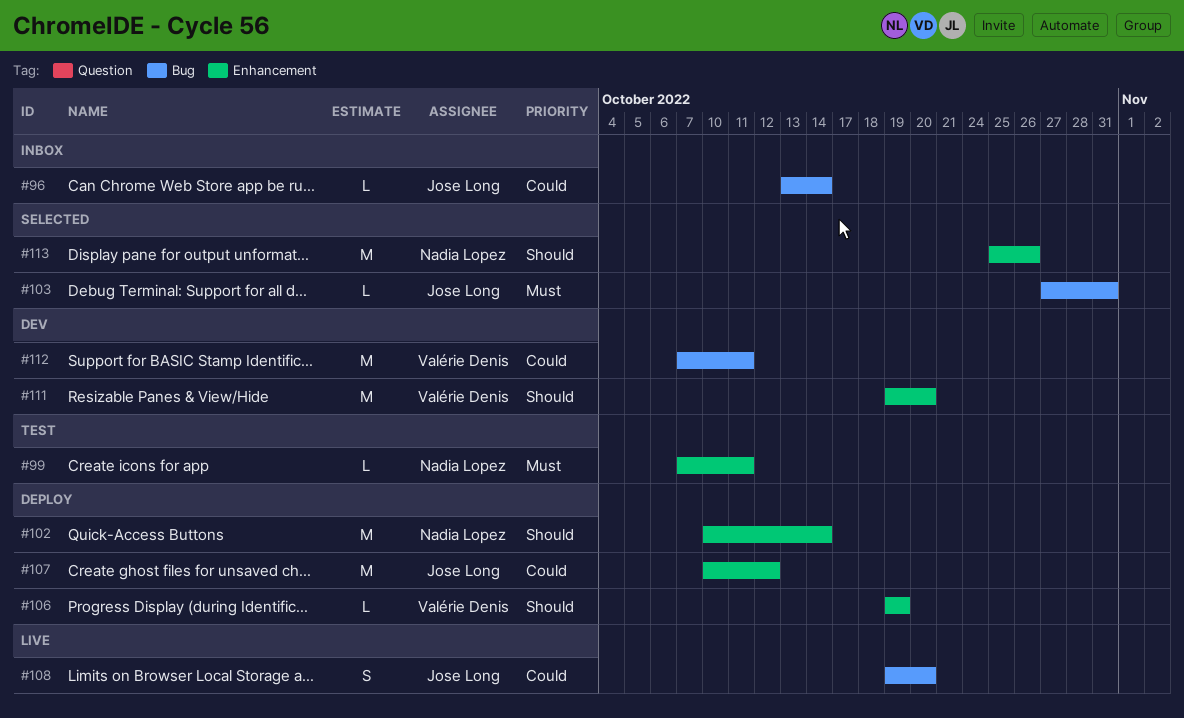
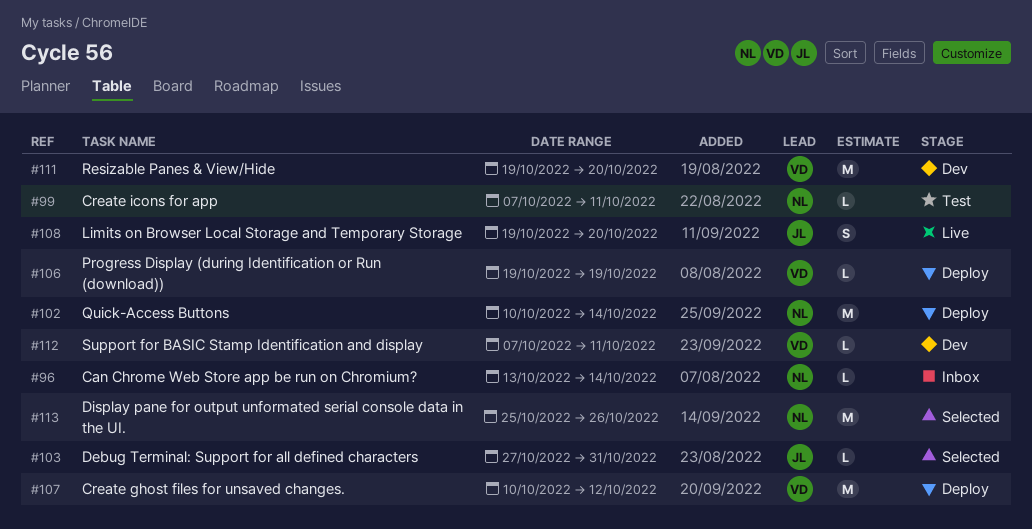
#96, owner: Jose Long -> Nadia Lopez
#107, owner: Jose Long -> Valérie Denis
#112, estimate: M -> L

